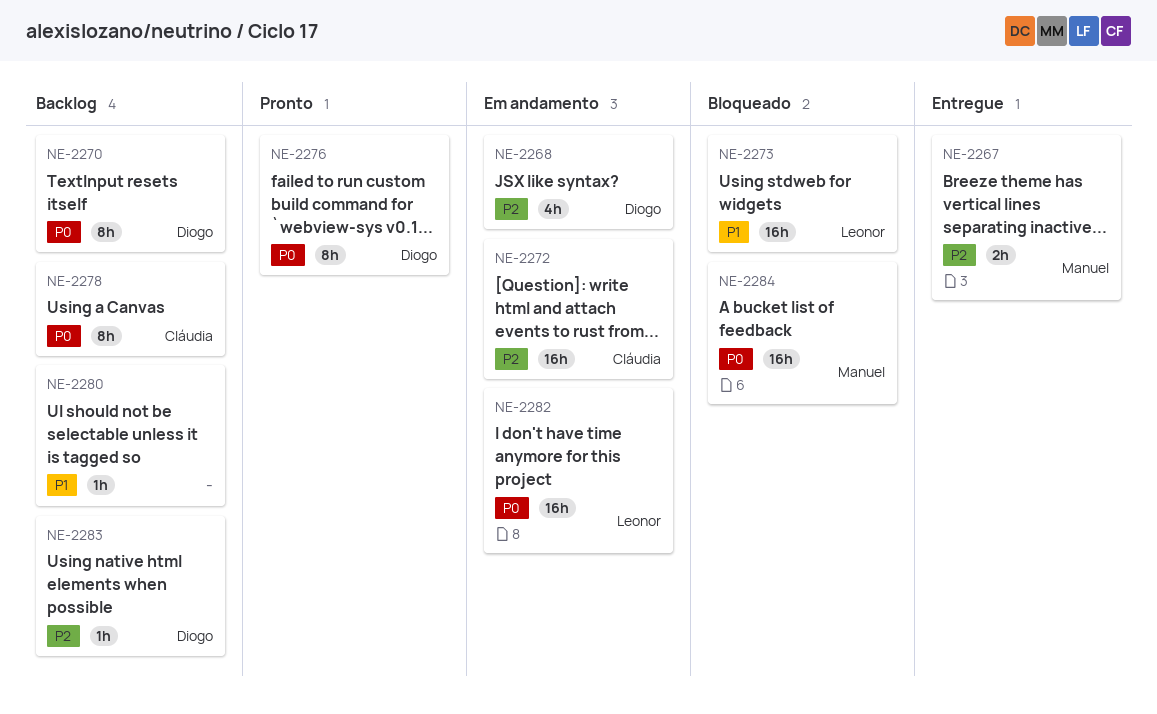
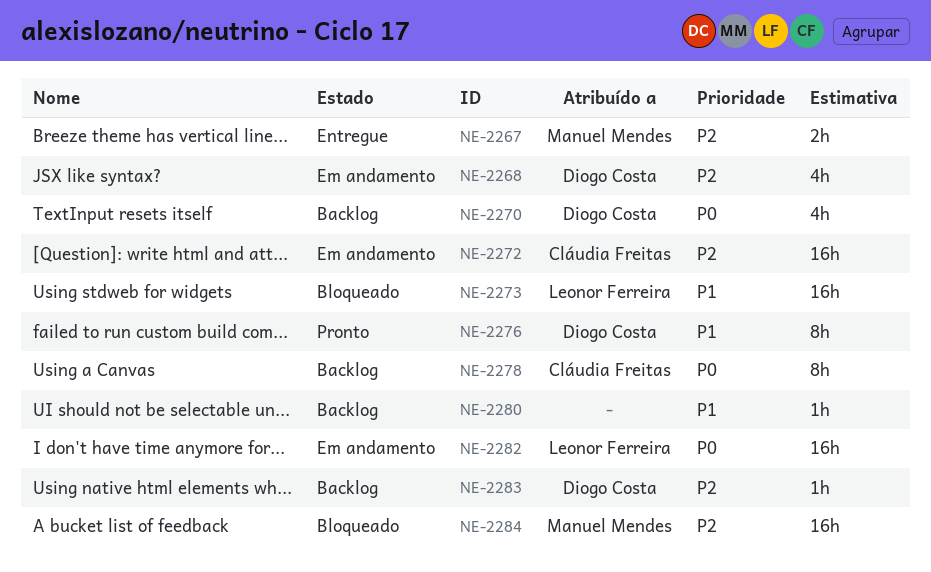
NE-2270, estimate: 8h -> 4h
NE-2276, priority: P0 -> P1
NE-2284, priority: P0 -> P2

